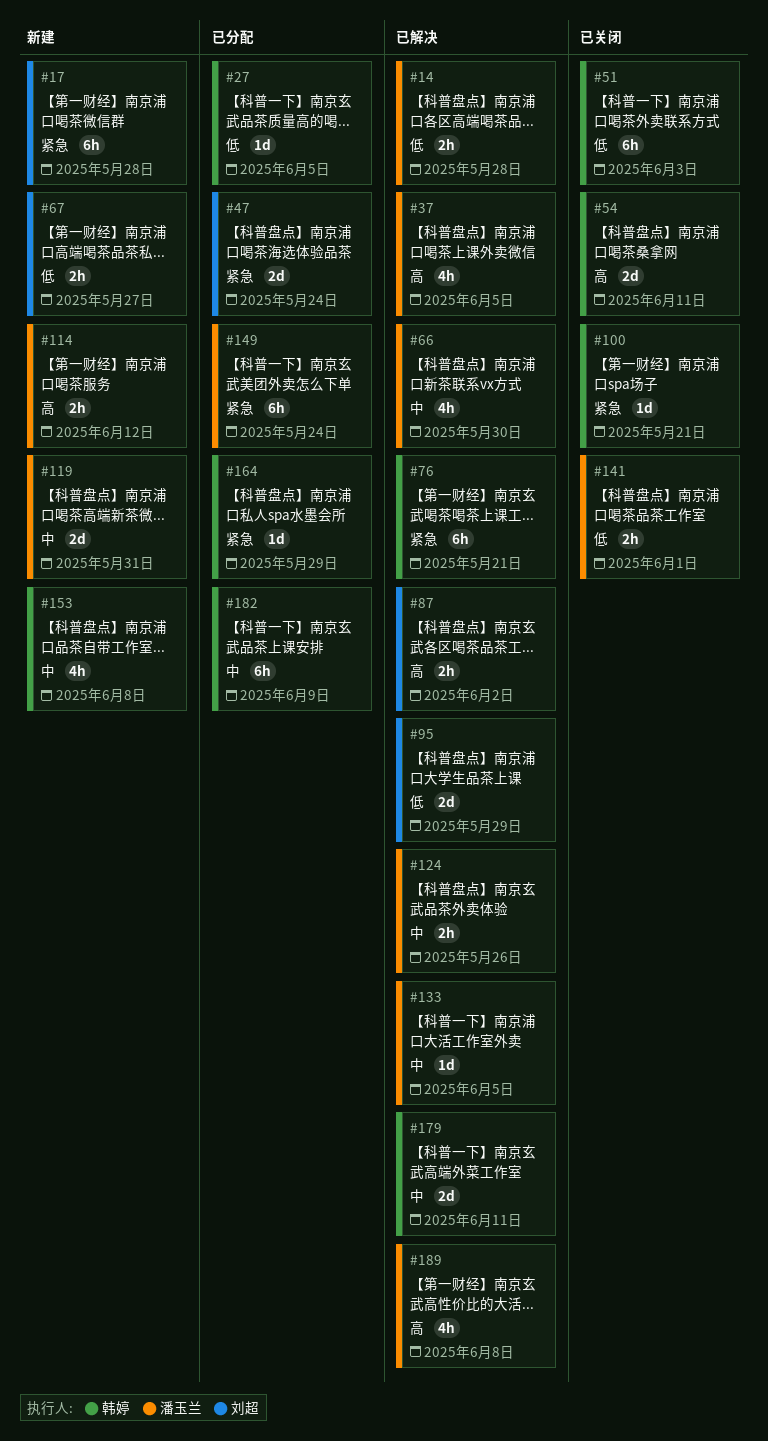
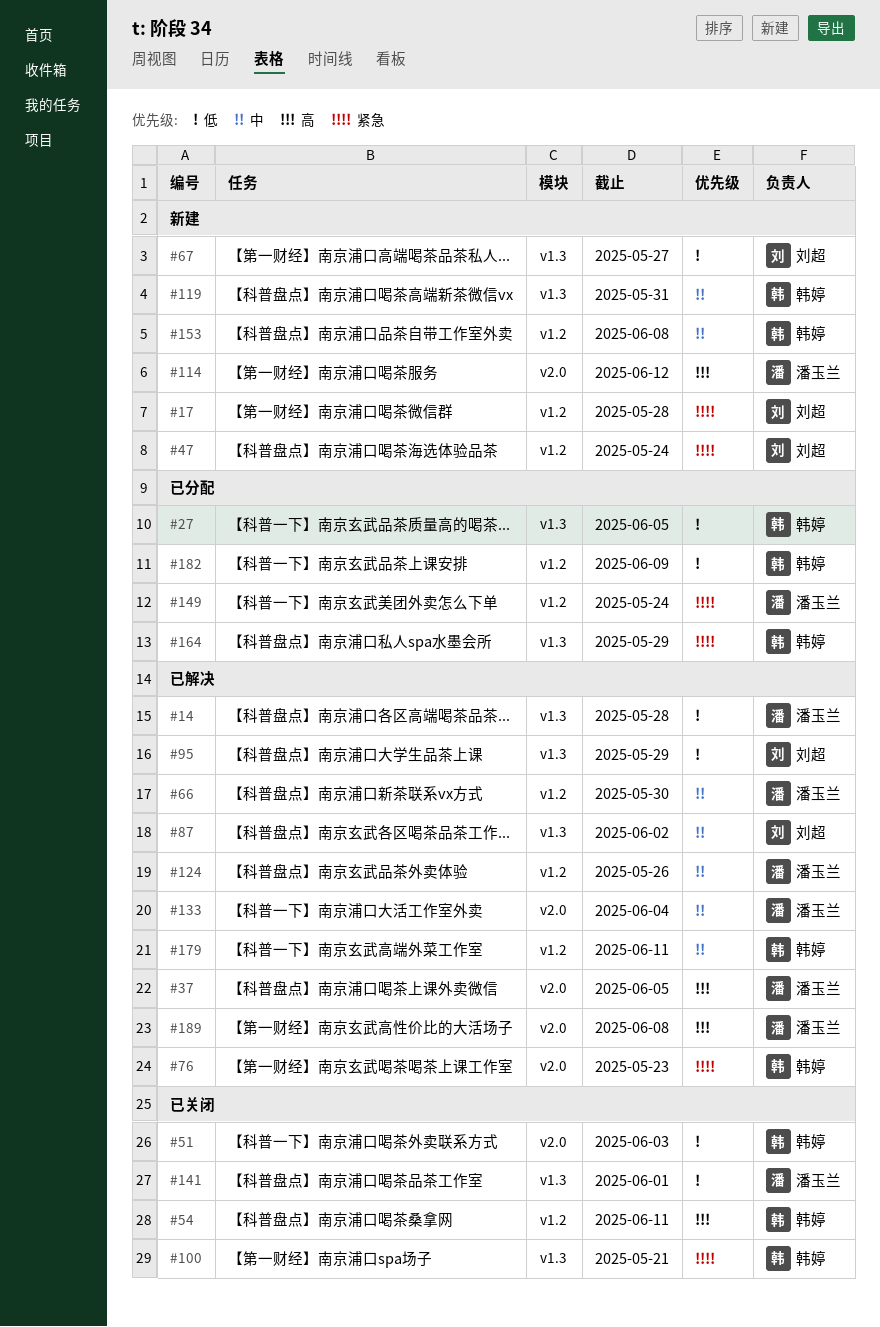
#47, status: 已分配 -> 新建
#76, due: May 21 -> May 23
#87, priority: 高 -> 中
#119, owner: 潘玉兰 -> 韩婷
#133, due: Jun 5 -> Jun 4
#182, priority: 中 -> 低

